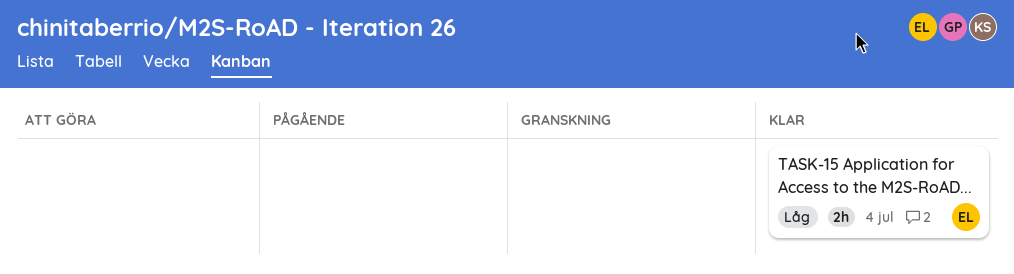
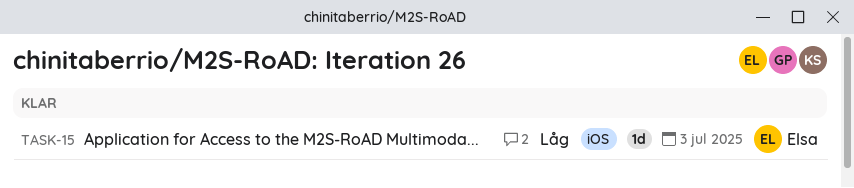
TASK-15, estimate: 2h -> 1d
TASK-15, due: Jul 4 -> Jul 3

